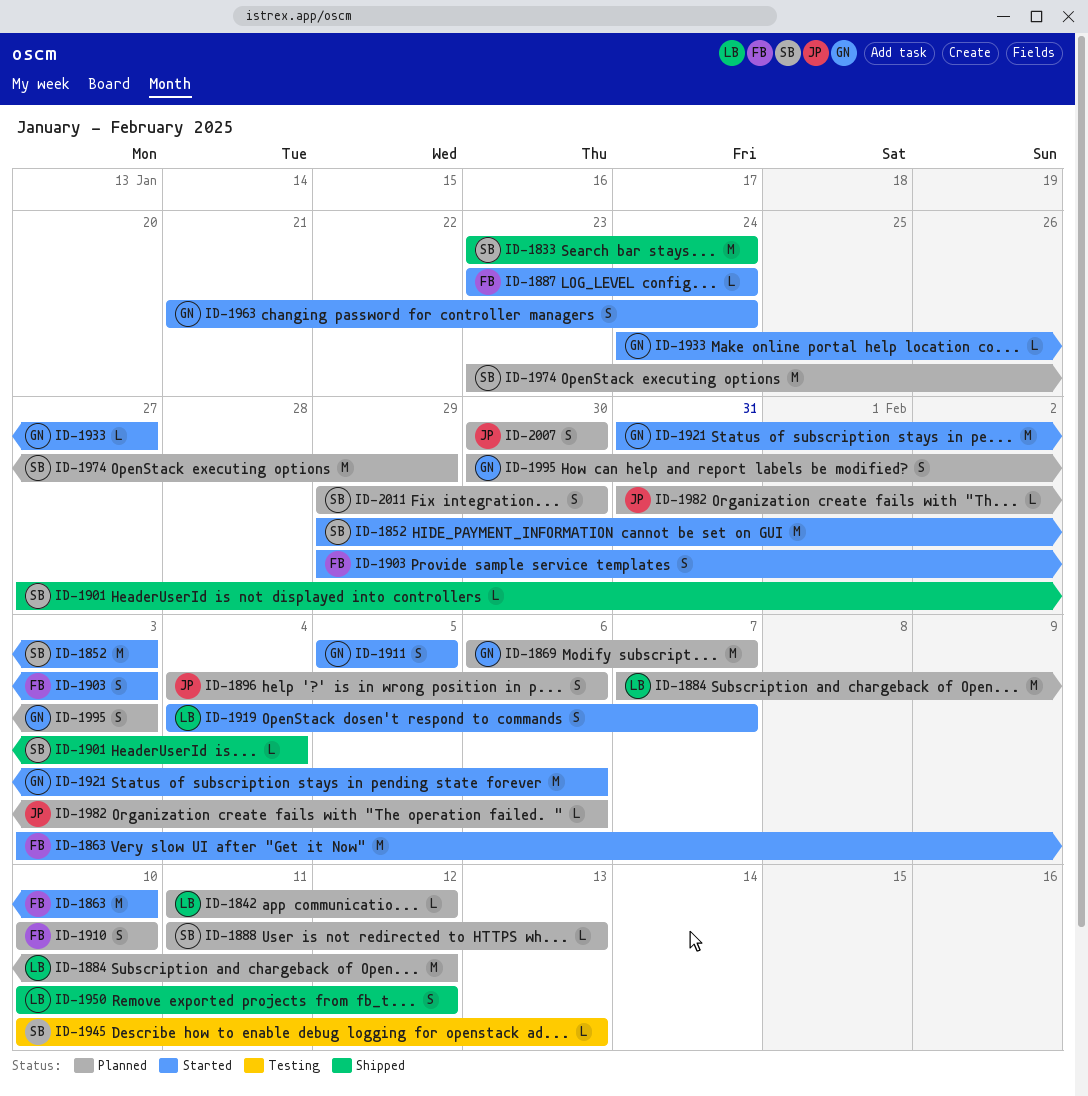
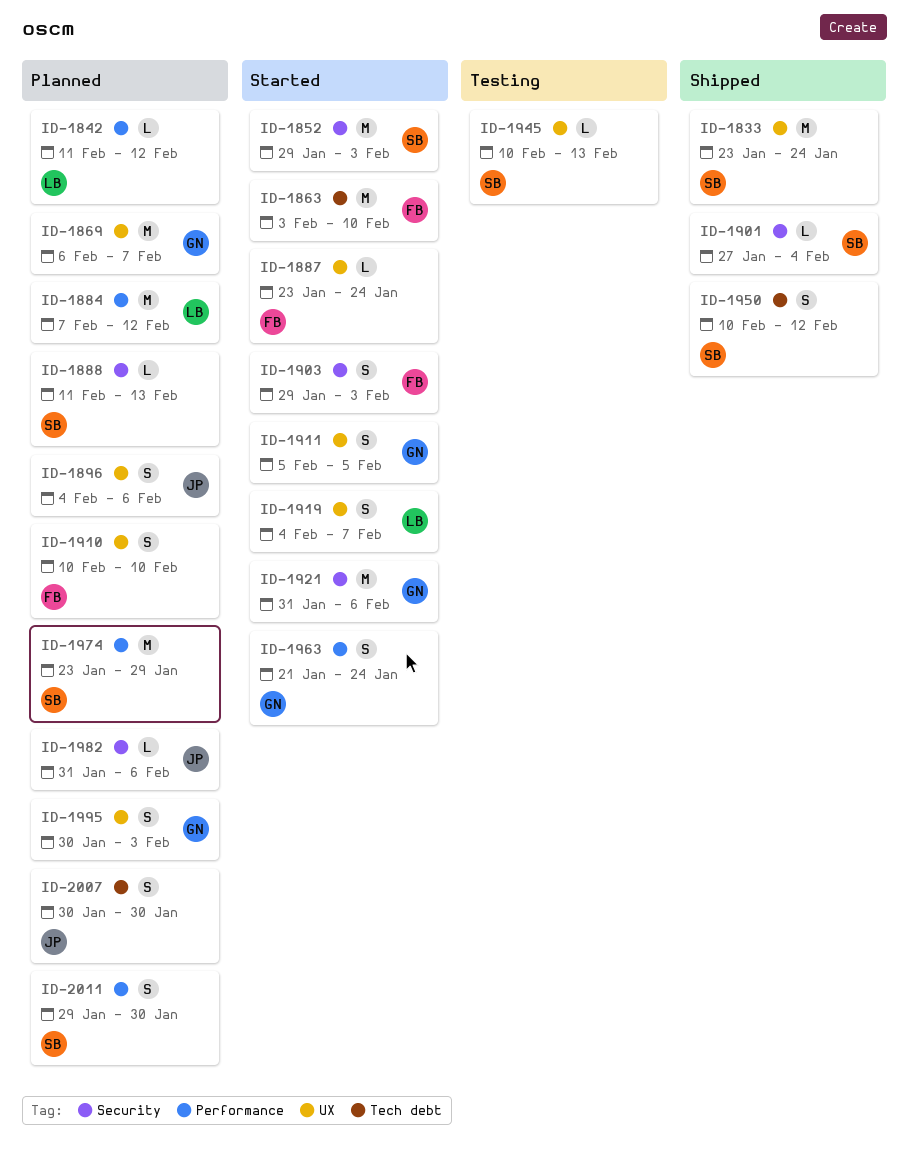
ID-1933: present -> none
ID-1950, owner: LB -> SB

